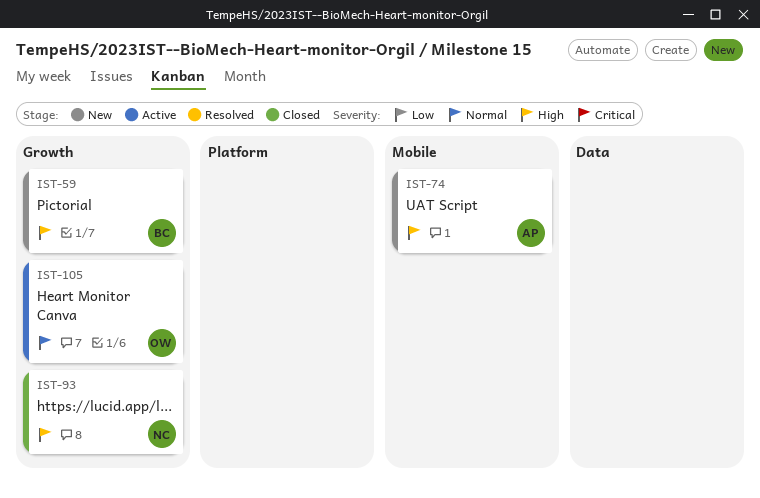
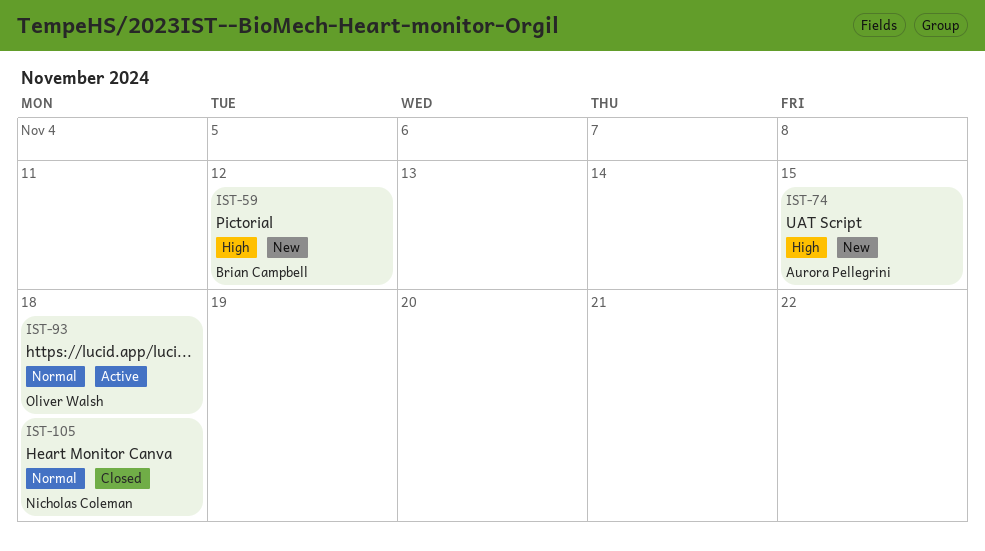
IST-93, status: Closed -> Active
IST-93, owner: Nicholas Coleman -> Oliver Walsh
IST-93, priority: High -> Normal
IST-105, status: Active -> Closed
IST-105, owner: Oliver Walsh -> Nicholas Coleman

